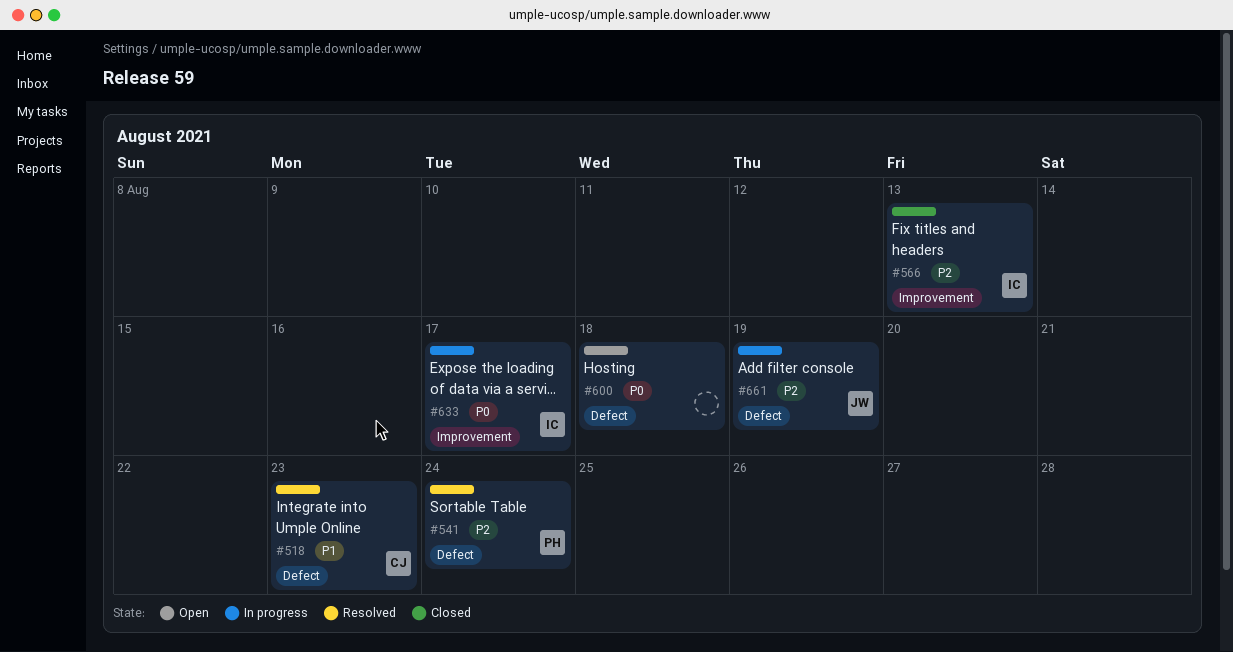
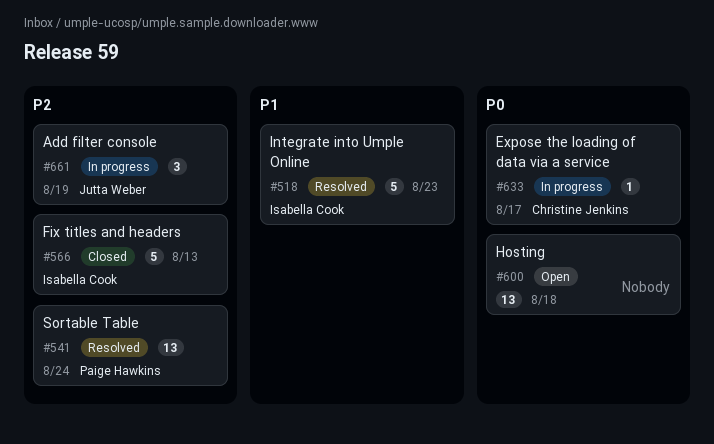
#518, owner: Christine Jenkins -> Isabella Cook
#633, owner: Isabella Cook -> Christine Jenkins

